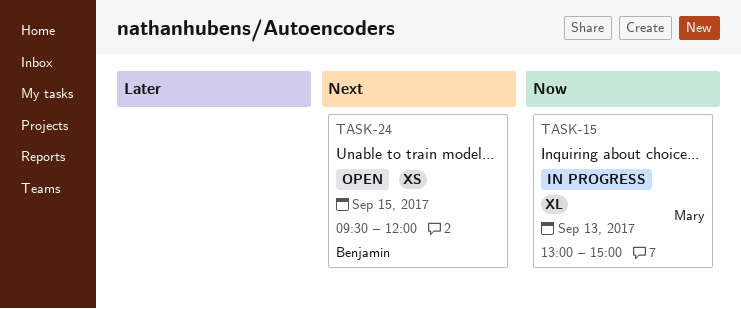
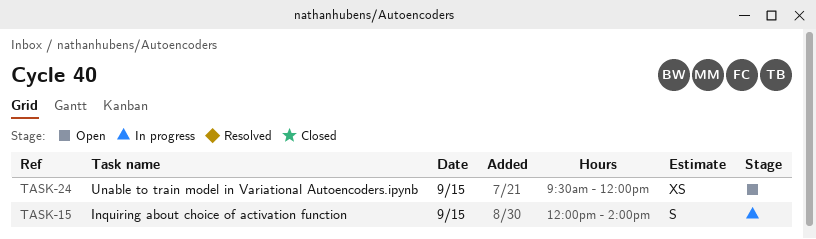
TASK-15, estimate: XL -> S
TASK-15, day: Sep 13 -> Sep 15
TASK-15, begins: 13:00 -> 12:00
TASK-15, ends: 15:00 -> 14:00

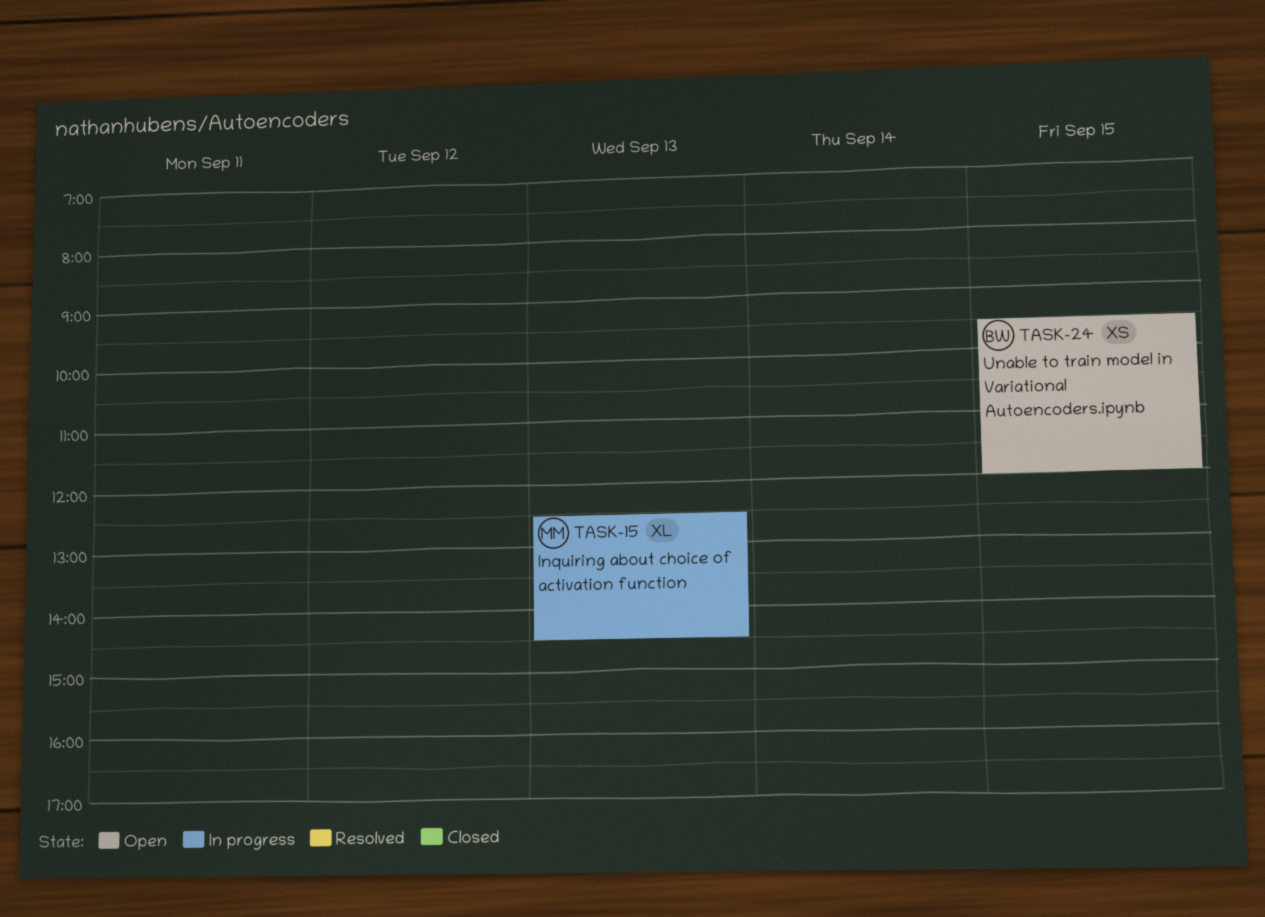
TASK-15, estimate: S -> XL
TASK-15, day: Sep 15 -> Sep 13
TASK-15, begins: 12:00 -> 12:30
TASK-15, ends: 14:00 -> 14:30

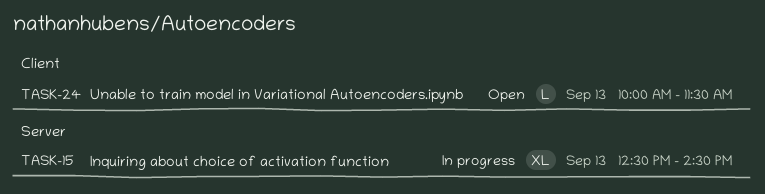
TASK-24, estimate: XS -> L
TASK-24, day: Sep 15 -> Sep 13
TASK-24, begins: 09:30 -> 10:00
TASK-24, ends: 12:00 -> 11:30

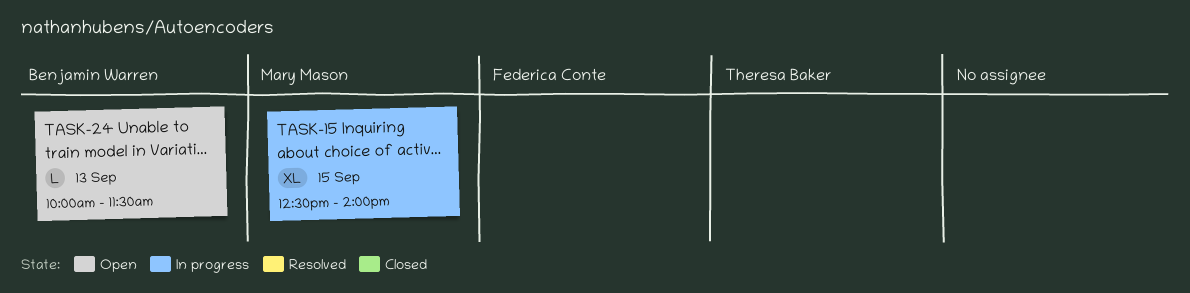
TASK-15, day: Sep 13 -> Sep 15
TASK-15, ends: 14:30 -> 14:00

